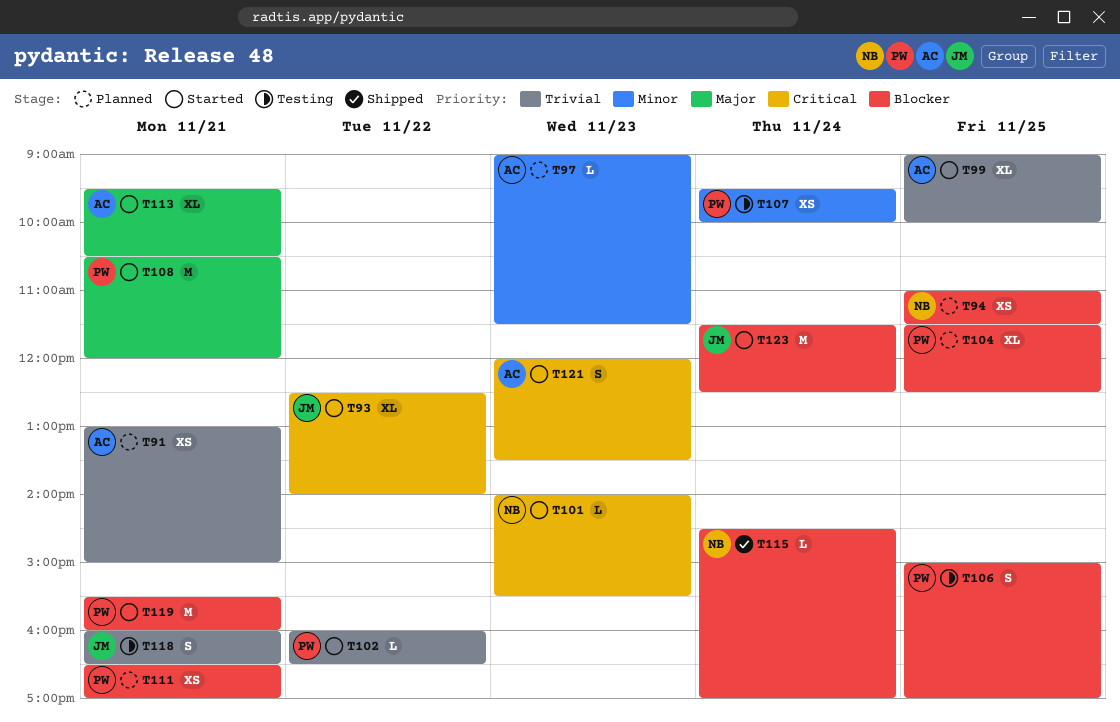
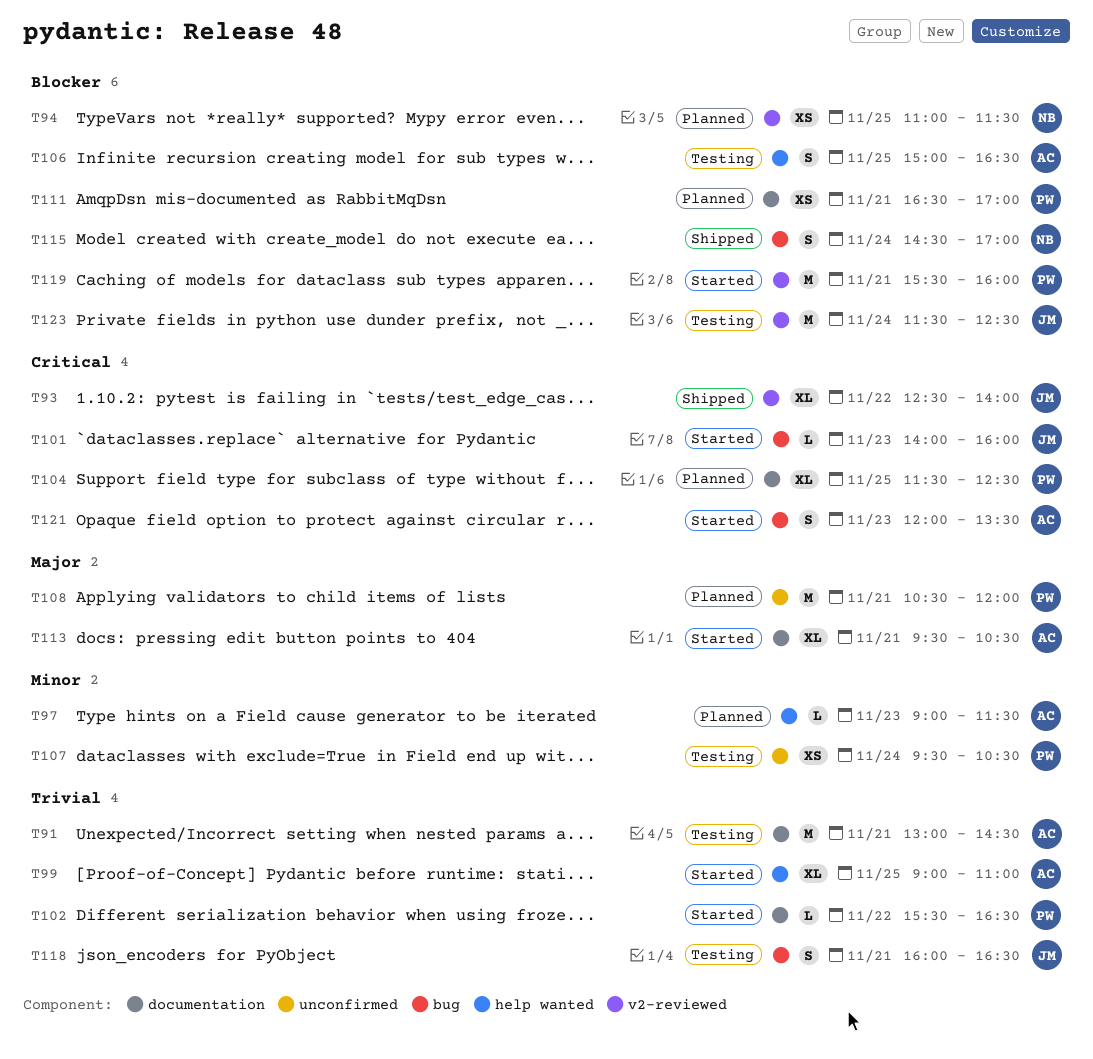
T91, status: Planned -> Testing
T91, estimate: XS -> M
T91, ends: 15:00 -> 14:30
T93, status: Started -> Shipped
T99, ends: 10:00 -> 11:00
T101, owner: NB -> JM
T101, ends: 15:30 -> 16:00
T102, begins: 16:00 -> 15:30
T104, priority: Blocker -> Critical
T106, owner: PW -> AC
T106, ends: 17:00 -> 16:30
T107, ends: 10:00 -> 10:30
T108, status: Started -> Planned
T115, estimate: L -> S
T123, status: Started -> Testing

